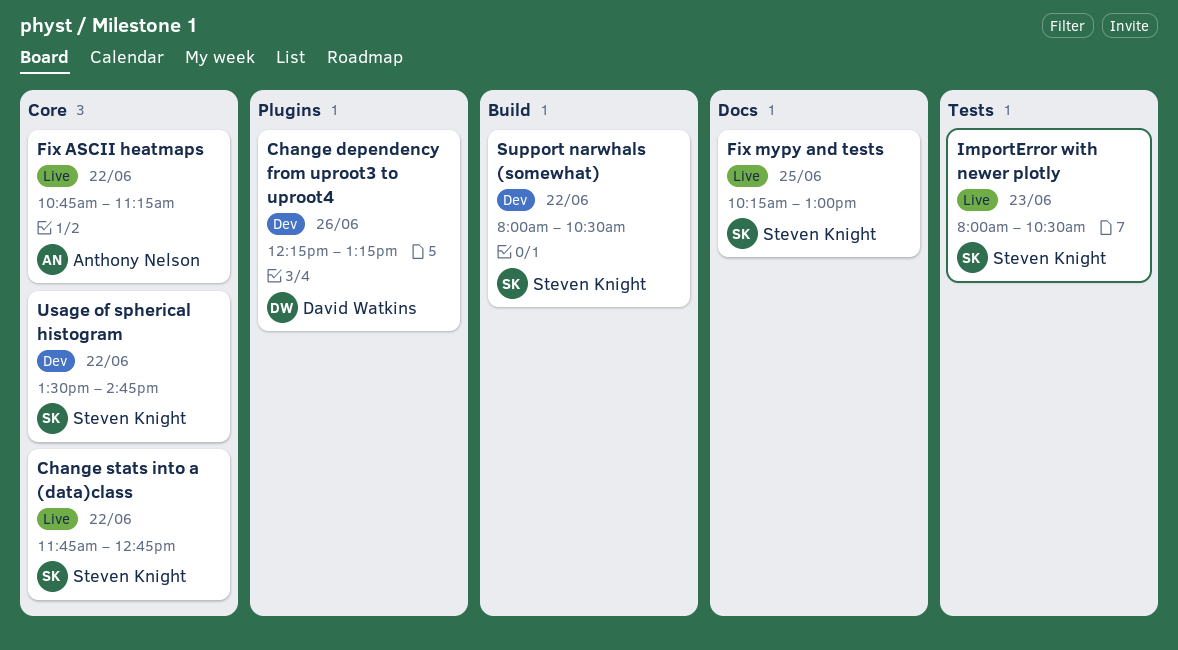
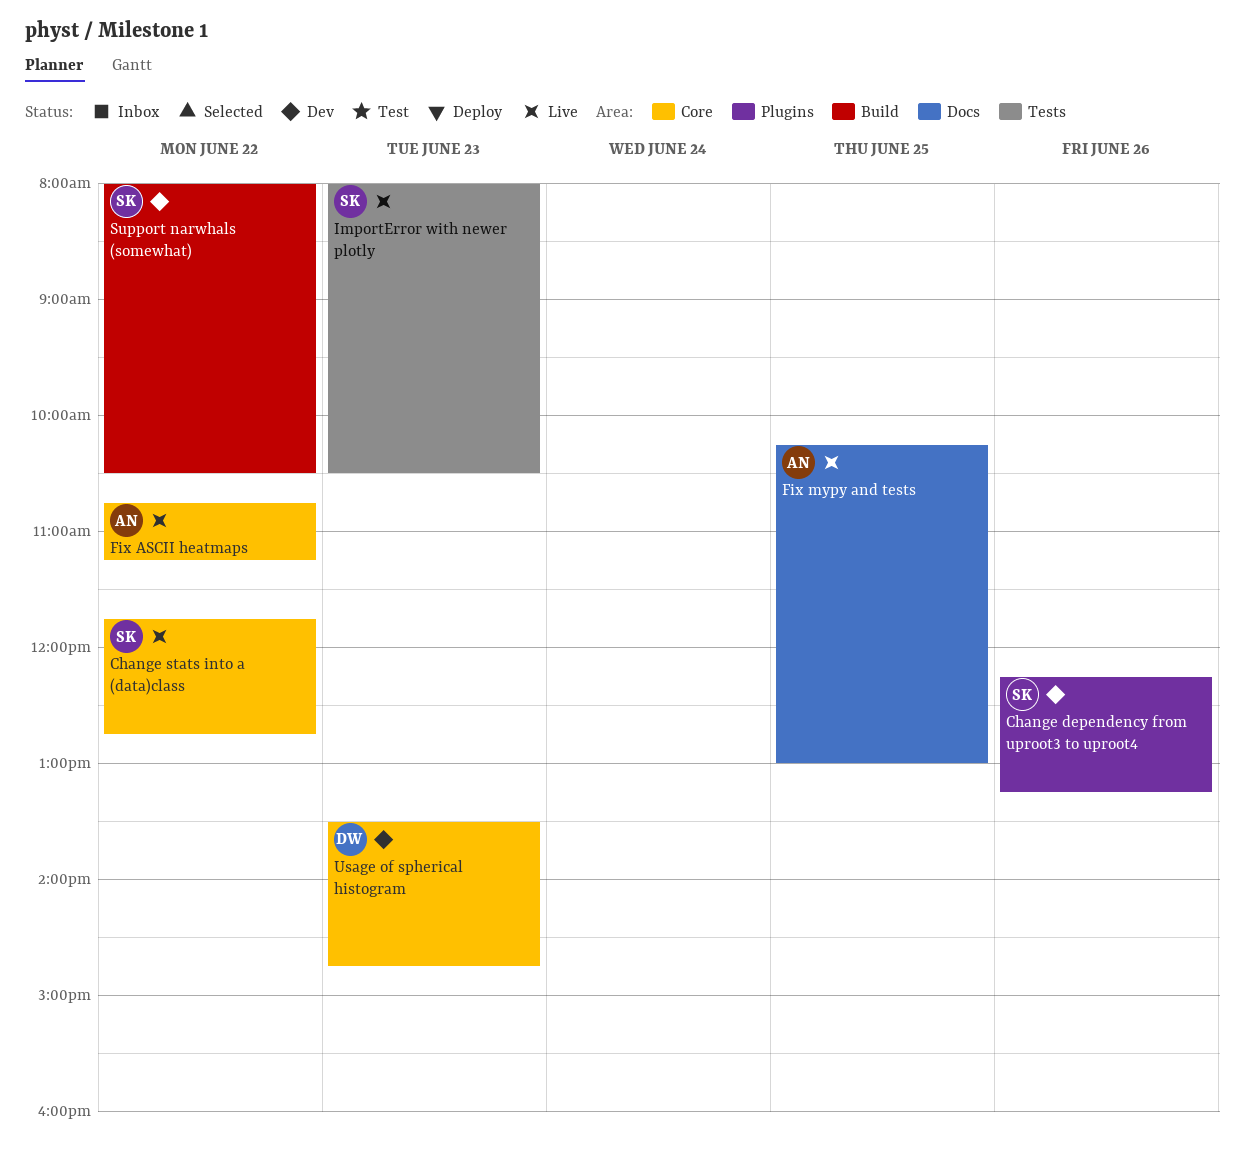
Change dependency from uproot3 to uproot4, owner: David Watkins -> Steven Knight
Fix mypy and tests, owner: Steven Knight -> Anthony Nelson
Usage of spherical histogram, owner: Steven Knight -> David Watkins
Usage of spherical histogram, day: Jun 22 -> Jun 23

